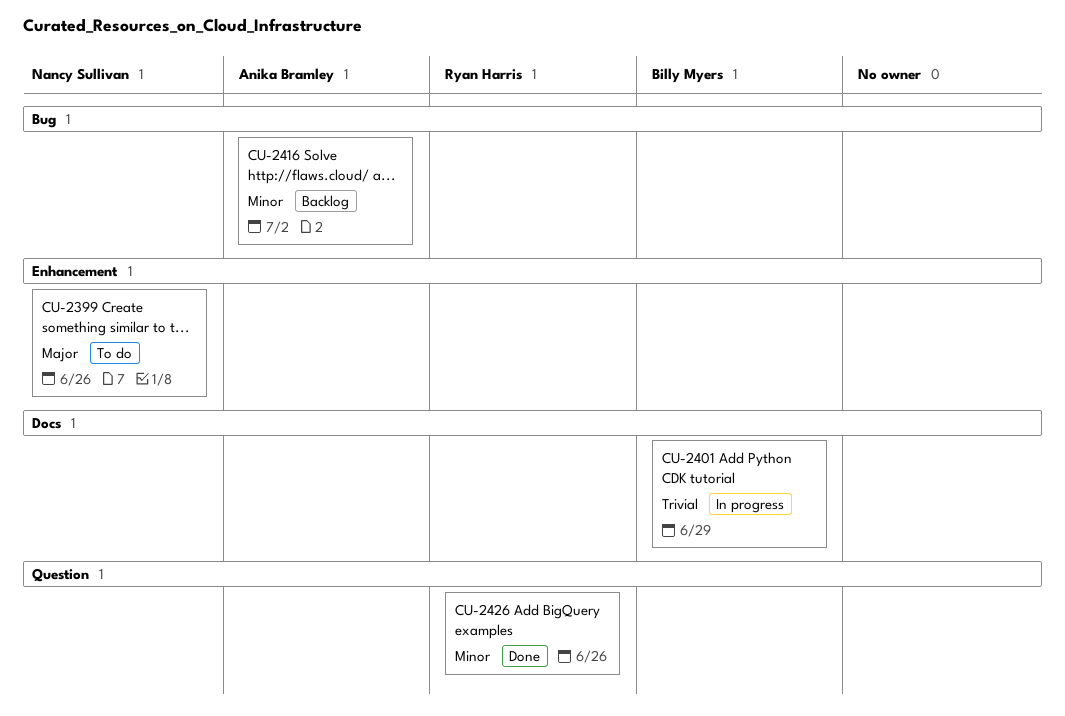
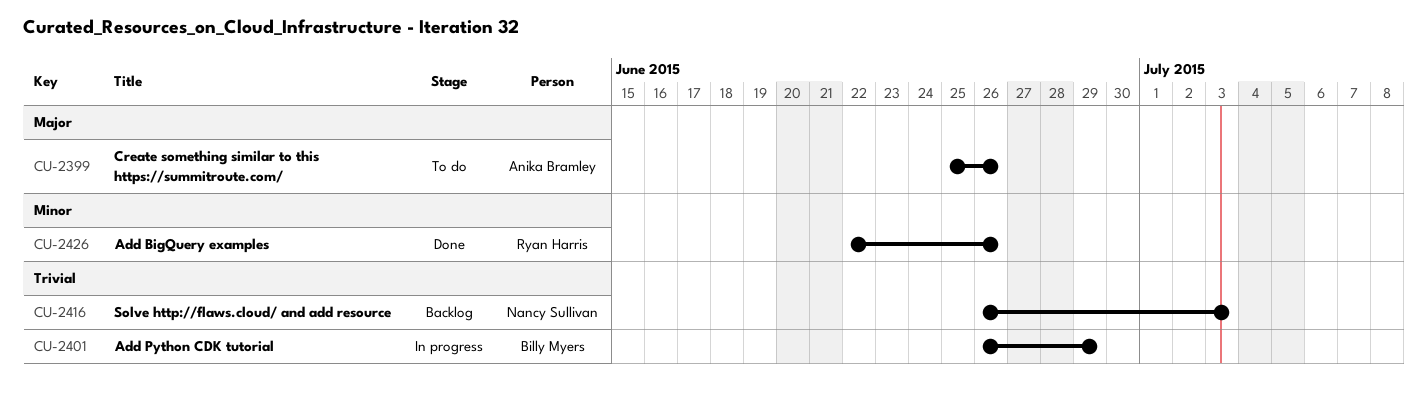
CU-2399, owner: Nancy Sullivan -> Anika Bramley
CU-2416, owner: Anika Bramley -> Nancy Sullivan
CU-2416, priority: Minor -> Trivial
CU-2416, due: Jul 2 -> Jul 3

